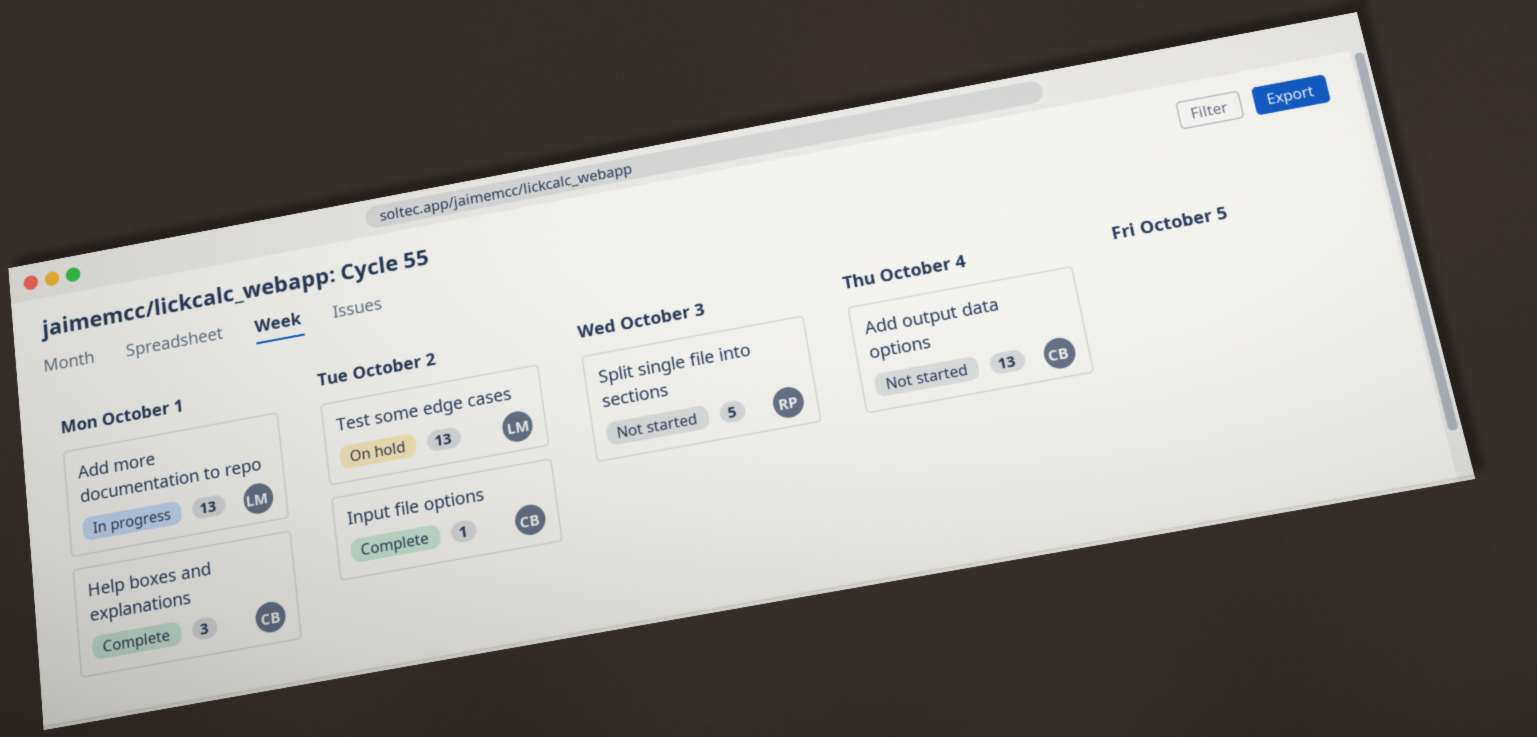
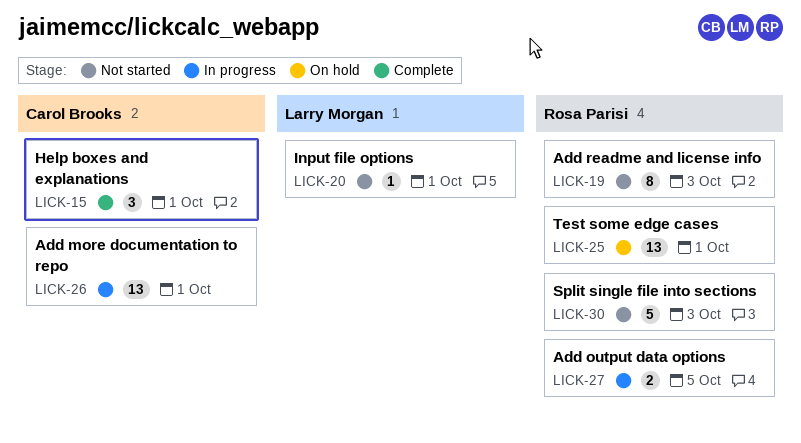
Add more documentation to repo, owner: Larry Morgan -> Carol Brooks
Add output data options, status: Not started -> In progress
Add output data options, owner: Carol Brooks -> Rosa Parisi
Add output data options, estimate: 13 -> 2
Add output data options, due: Oct 4 -> Oct 5
Add readme and license info: none -> present
Input file options, status: Complete -> Not started
Input file options, owner: Carol Brooks -> Larry Morgan
Input file options, due: Oct 2 -> Oct 1
Test some edge cases, owner: Larry Morgan -> Rosa Parisi
Test some edge cases, due: Oct 2 -> Oct 1

